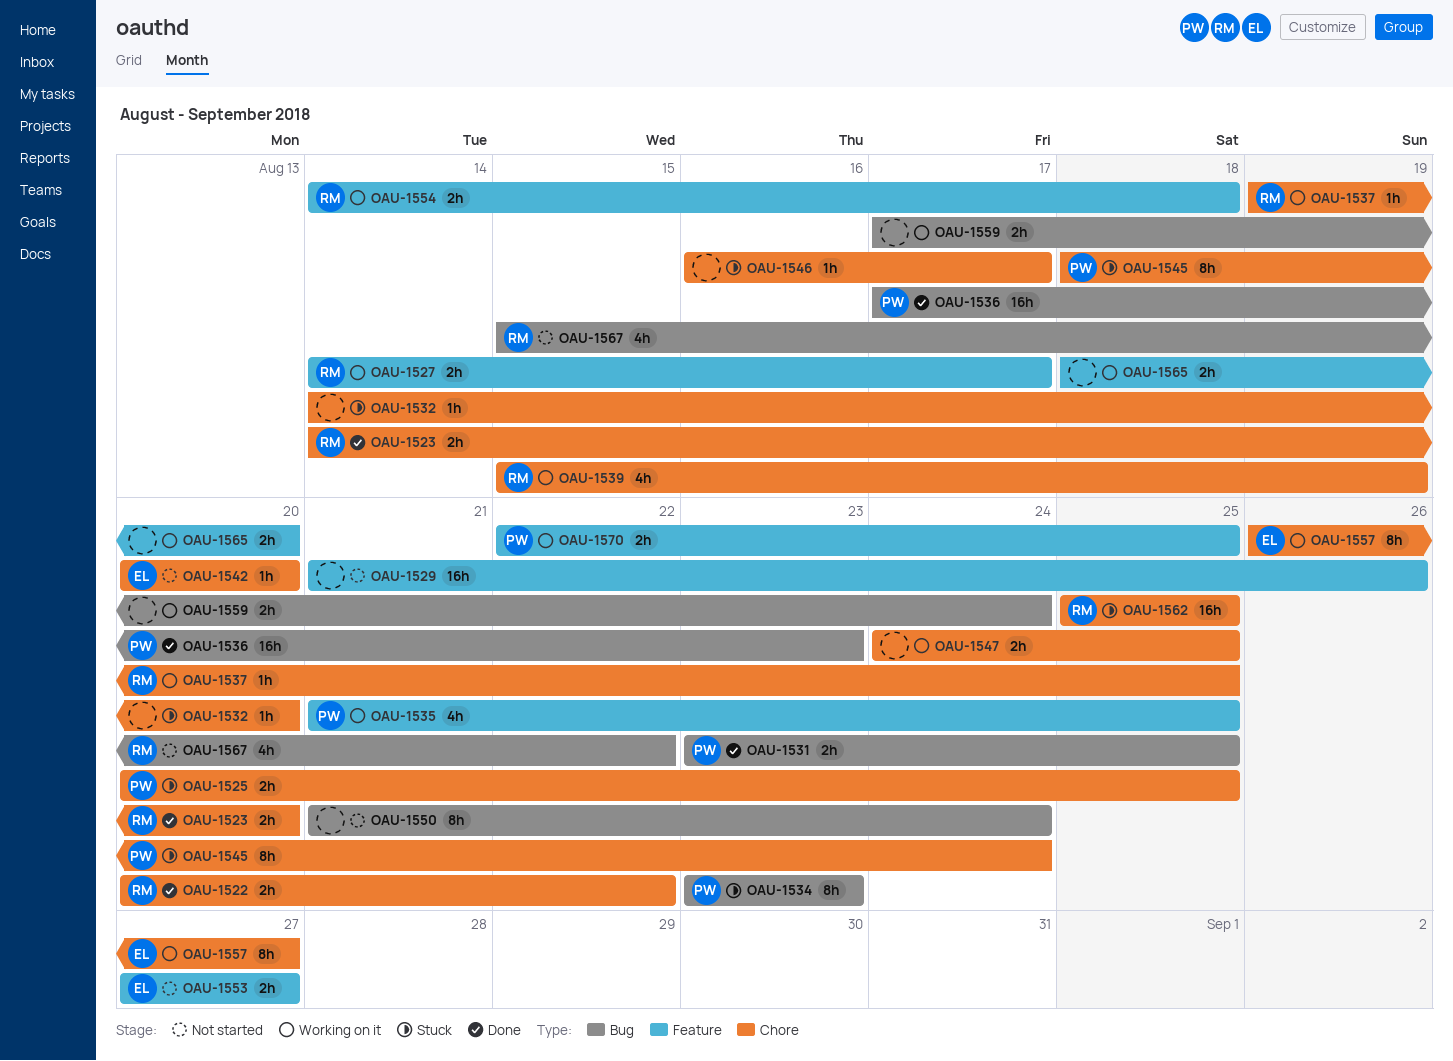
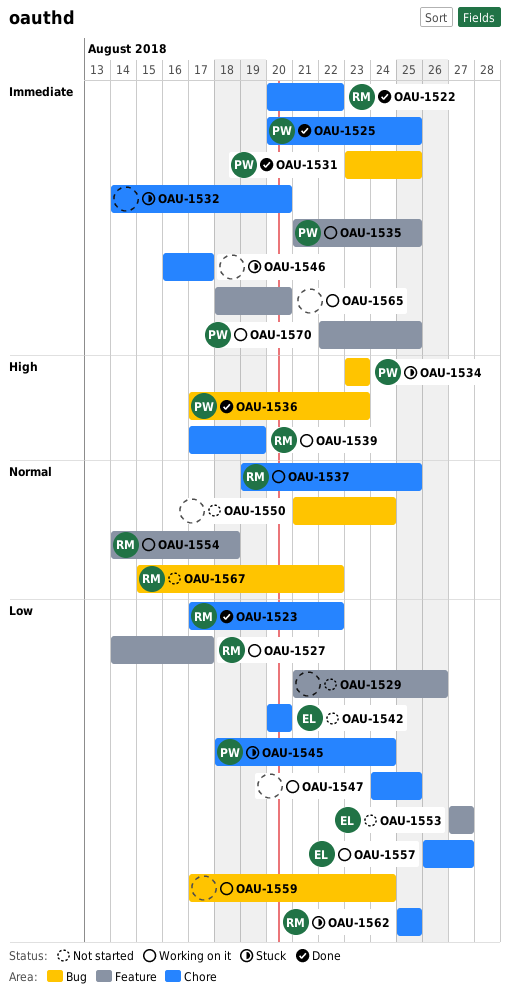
OAU-1523, start: Aug 14 -> Aug 17
OAU-1523, due: Aug 20 -> Aug 22
OAU-1525, status: Stuck -> Done
OAU-1539, start: Aug 15 -> Aug 17

